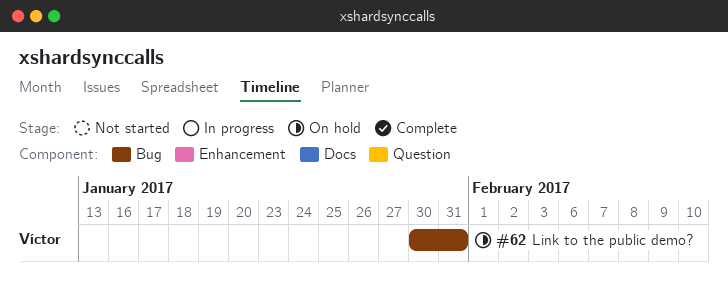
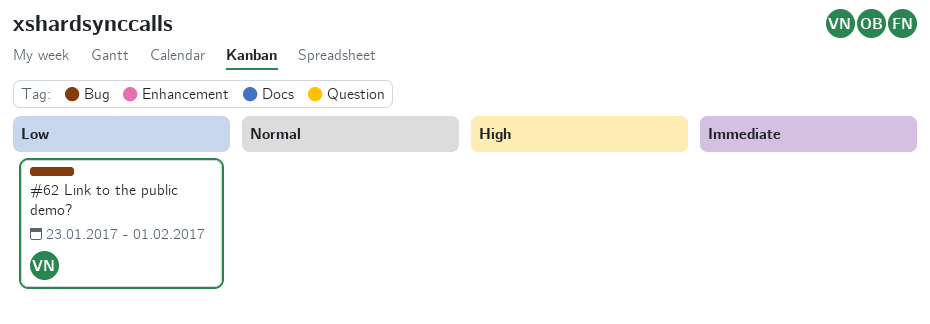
#62, start: Jan 30 -> Jan 23
#62, due: Jan 31 -> Feb 1

